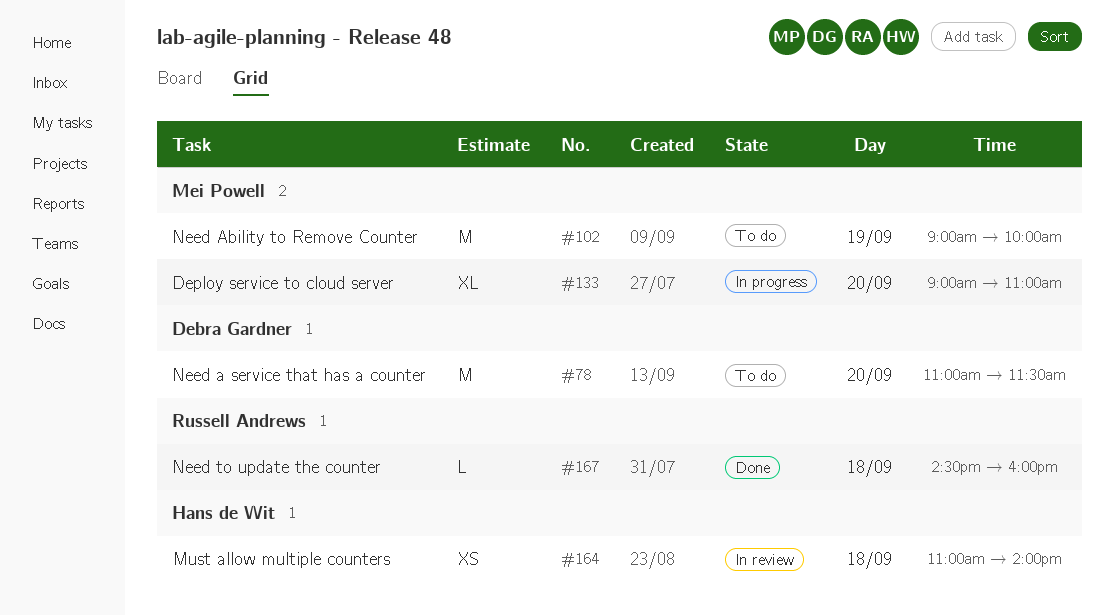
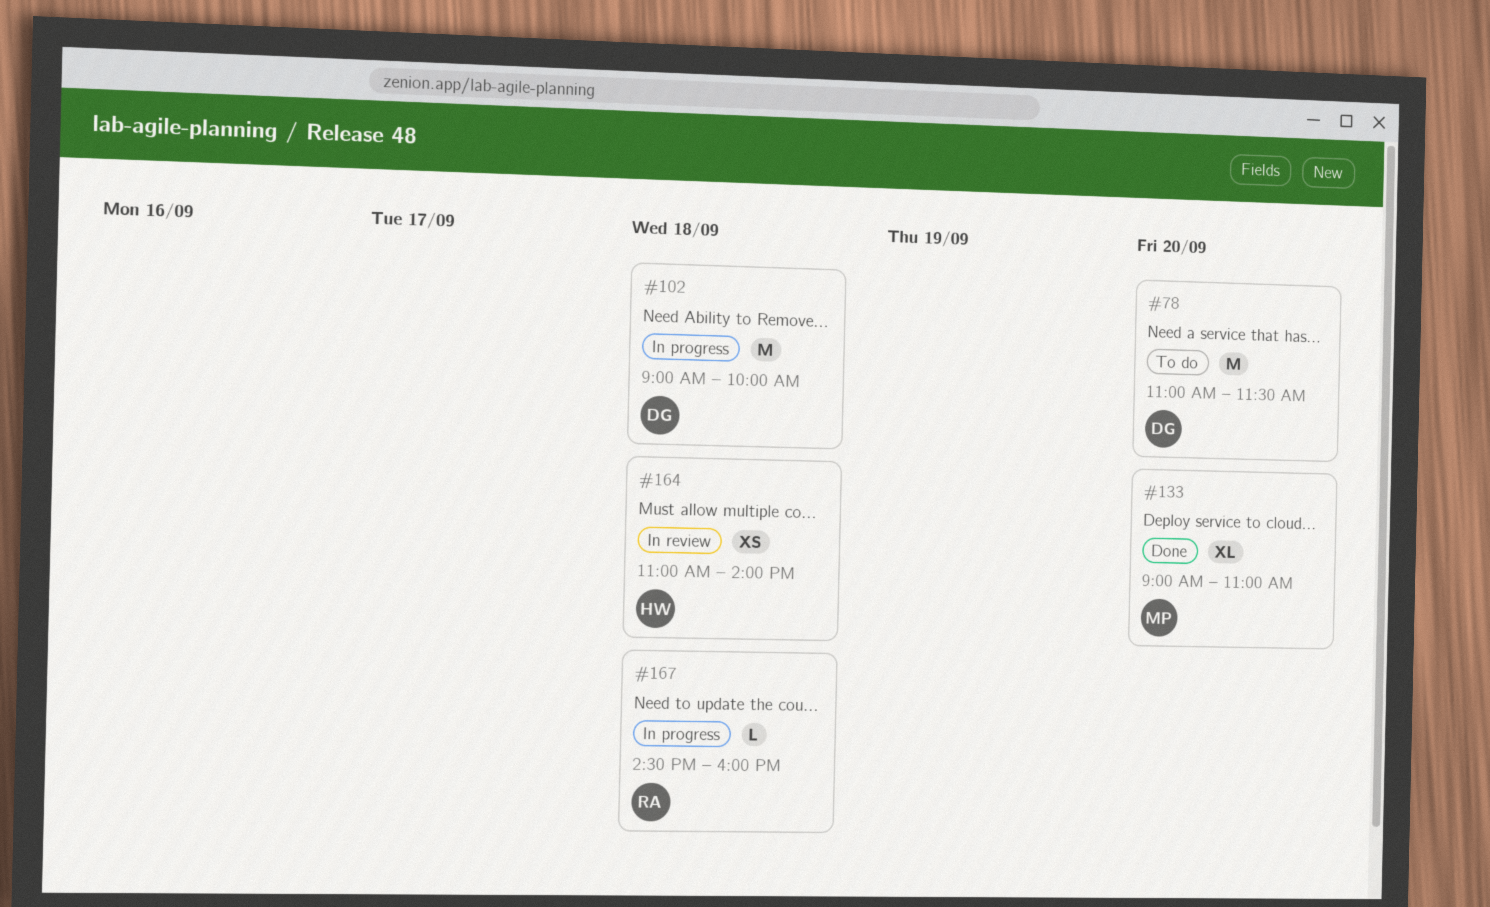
#102, status: To do -> In progress
#102, owner: Mei Powell -> Debra Gardner
#102, day: Sep 19 -> Sep 18
#133, status: In progress -> Done
#167, status: Done -> In progress

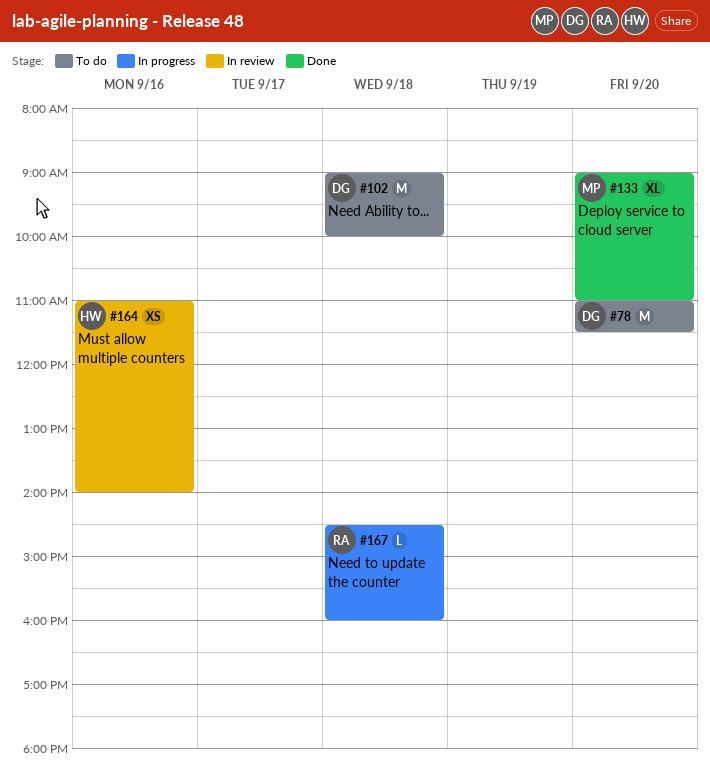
#102, status: In progress -> To do
#164, day: Sep 18 -> Sep 16

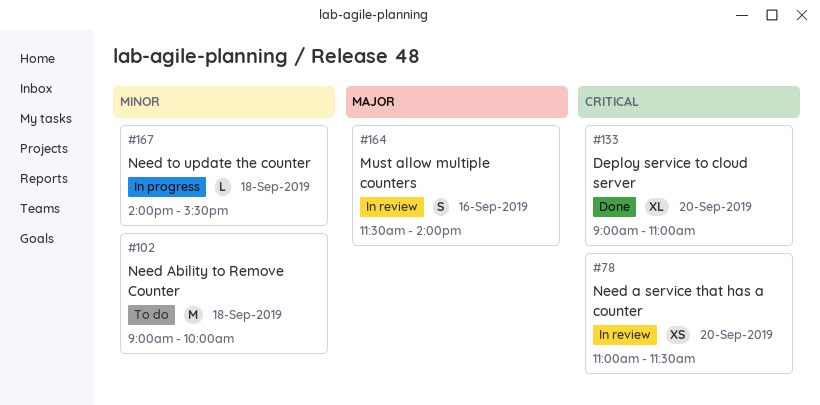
#78, status: To do -> In review
#78, estimate: M -> XS
#164, estimate: XS -> S
#164, begins: 11:00 -> 11:30
#167, begins: 14:30 -> 14:00
#167, ends: 16:00 -> 15:30

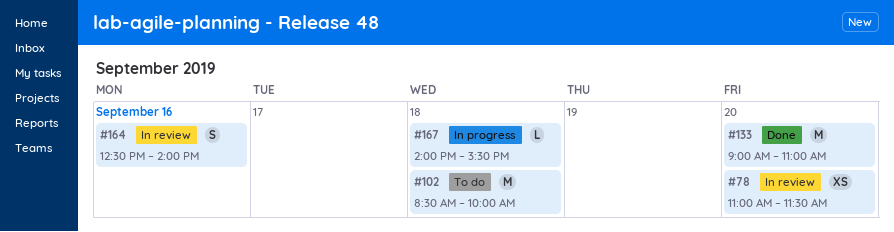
#102, begins: 09:00 -> 08:30
#133, estimate: XL -> M
#164, begins: 11:30 -> 12:30

